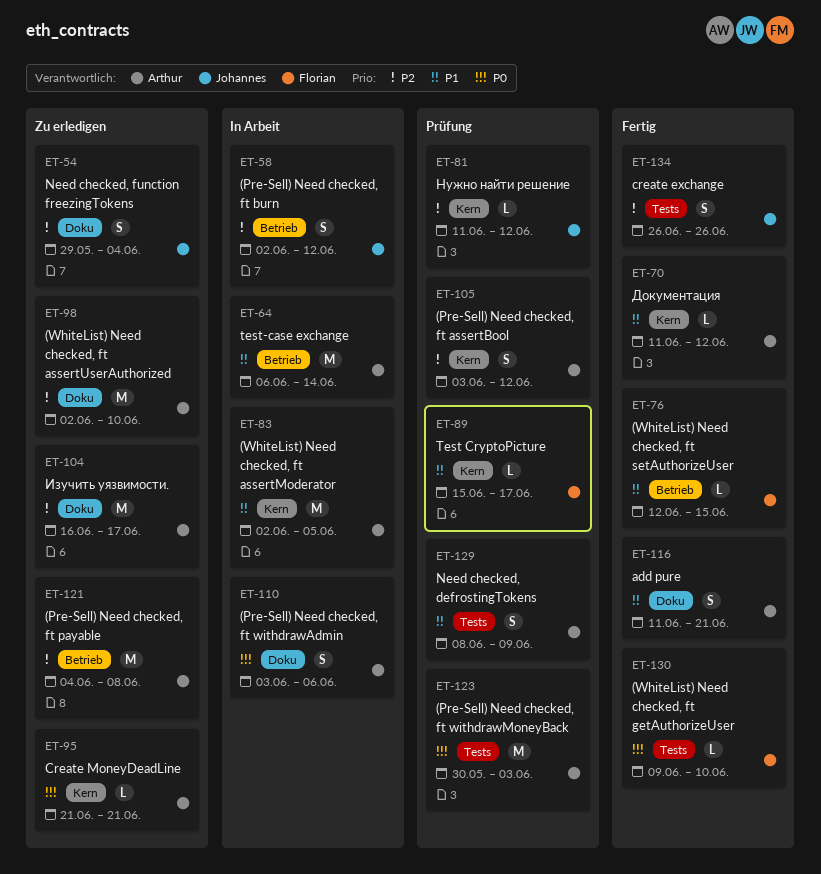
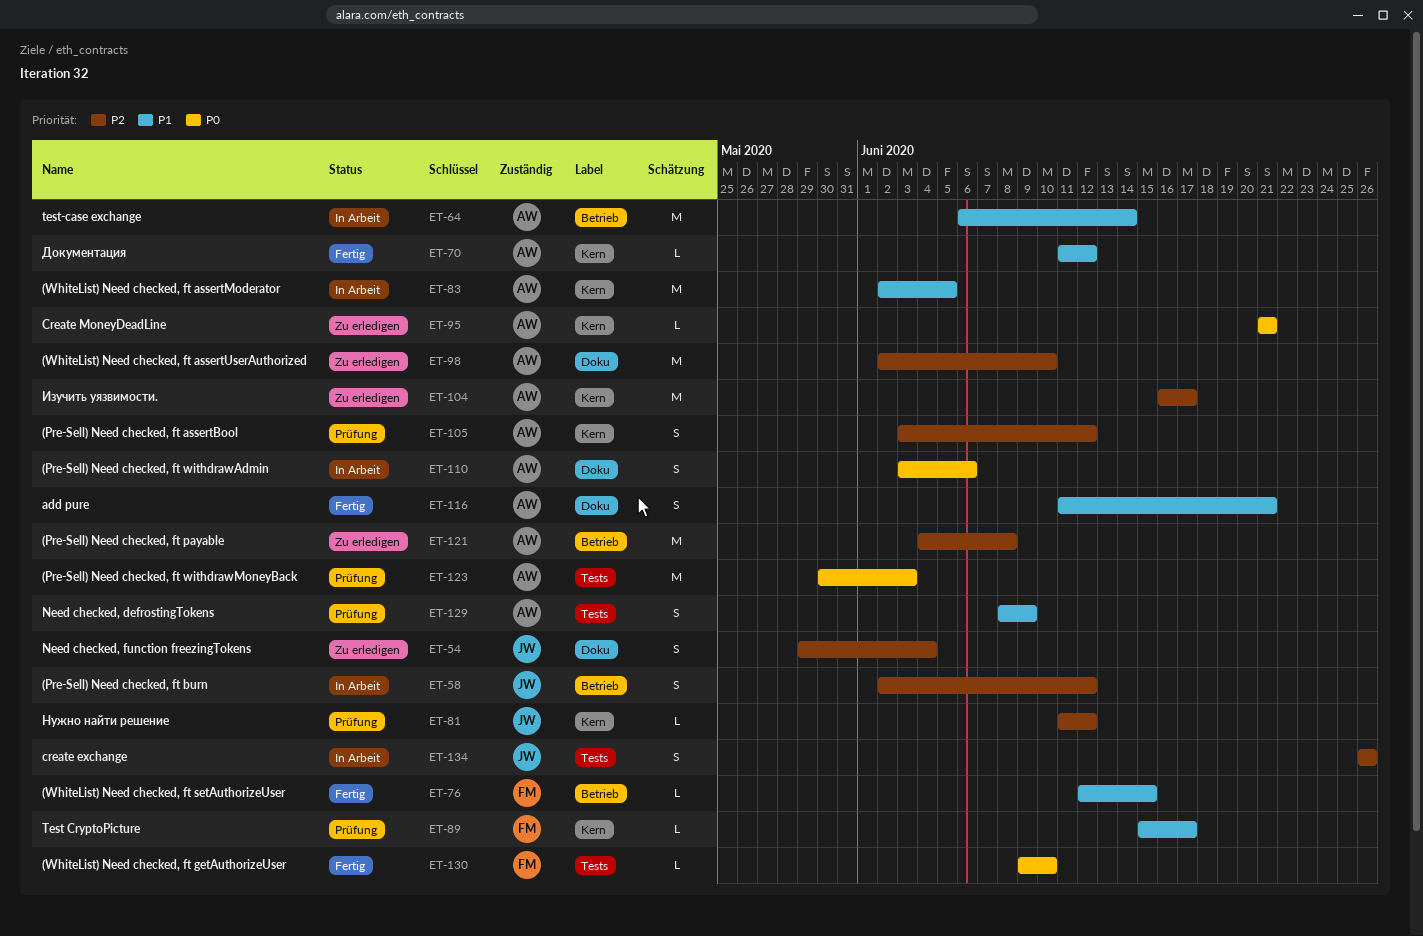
ET-104, label: Doku -> Kern
ET-134, status: Fertig -> In Arbeit

